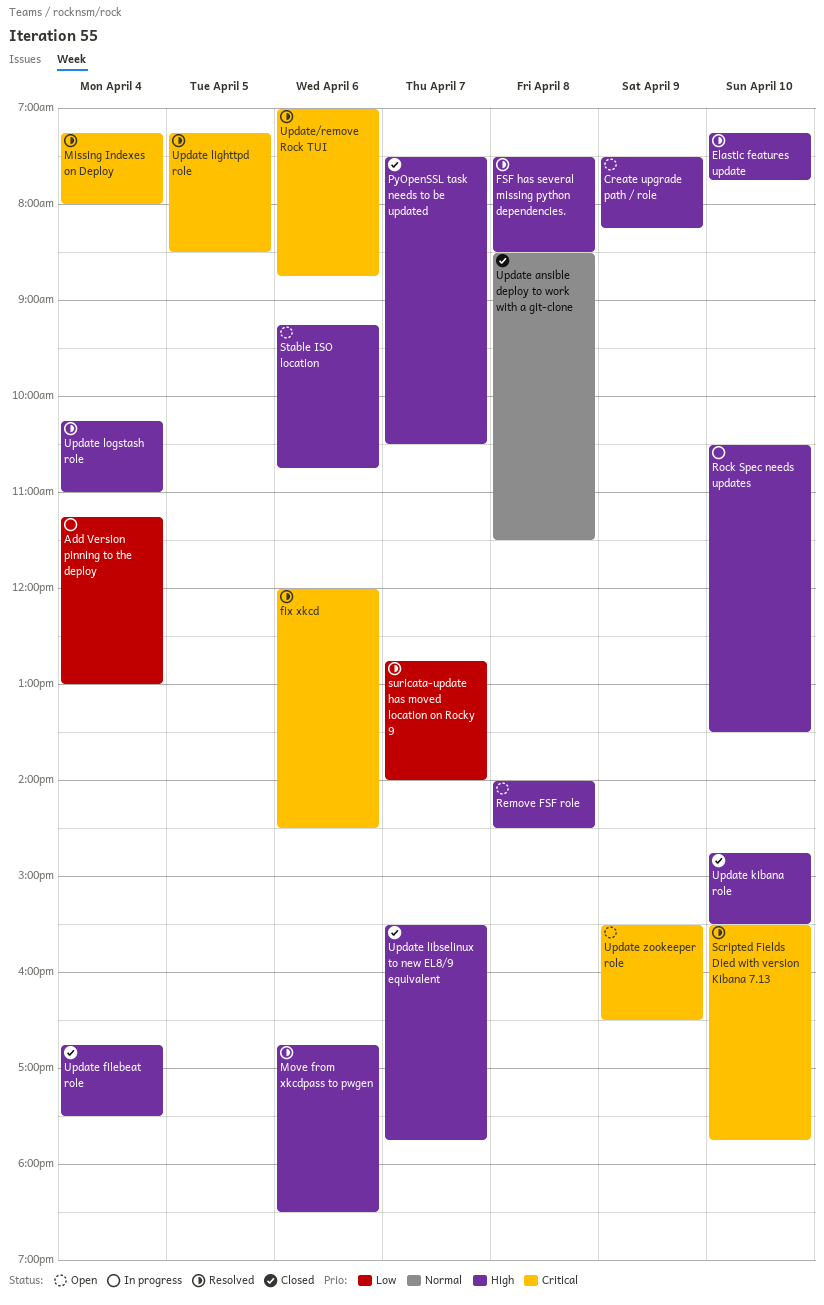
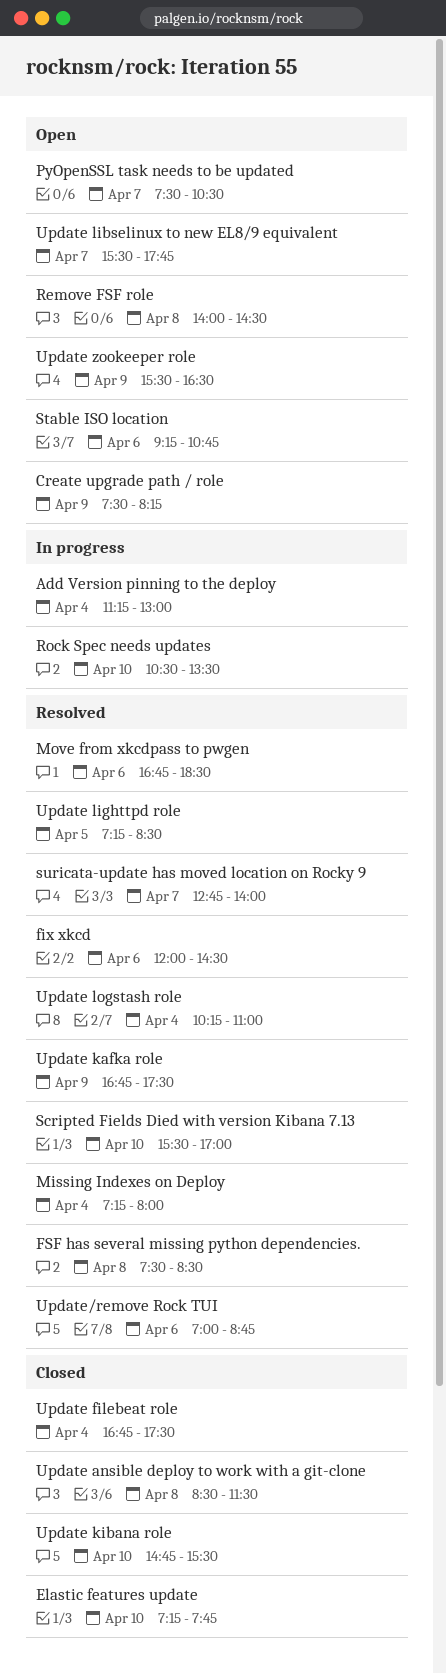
Elastic features update, status: Resolved -> Closed
PyOpenSSL task needs to be updated, status: Closed -> Open
Scripted Fields Died with version Kibana 7.13, ends: 17:45 -> 17:00
Update kafka role: none -> present
Update libselinux to new EL8/9 equivalent, status: Closed -> Open

